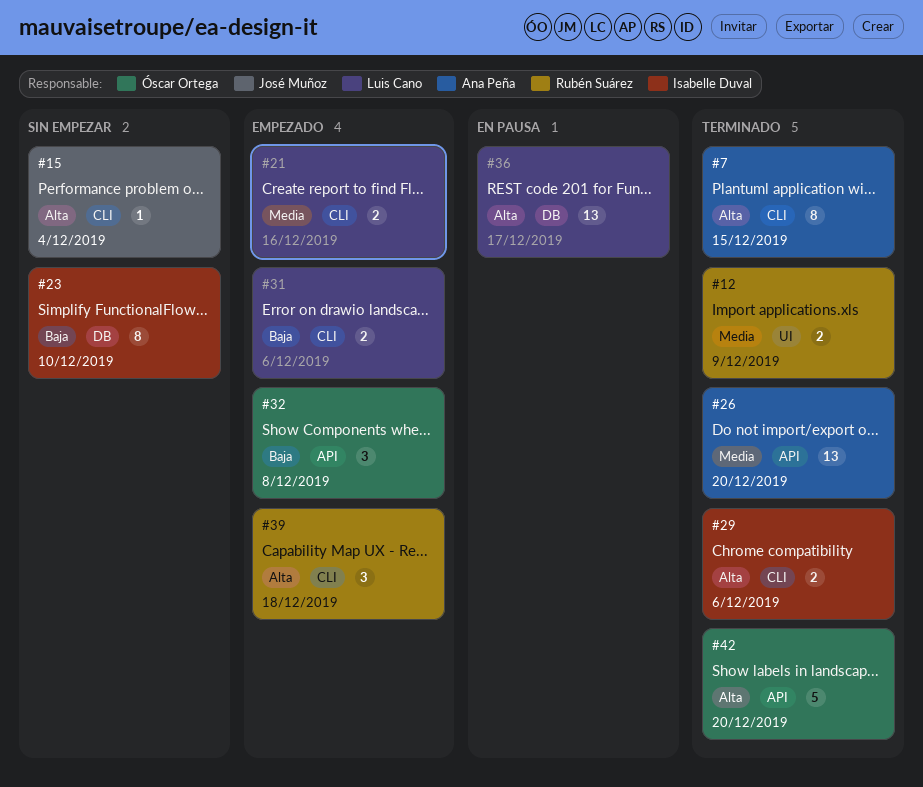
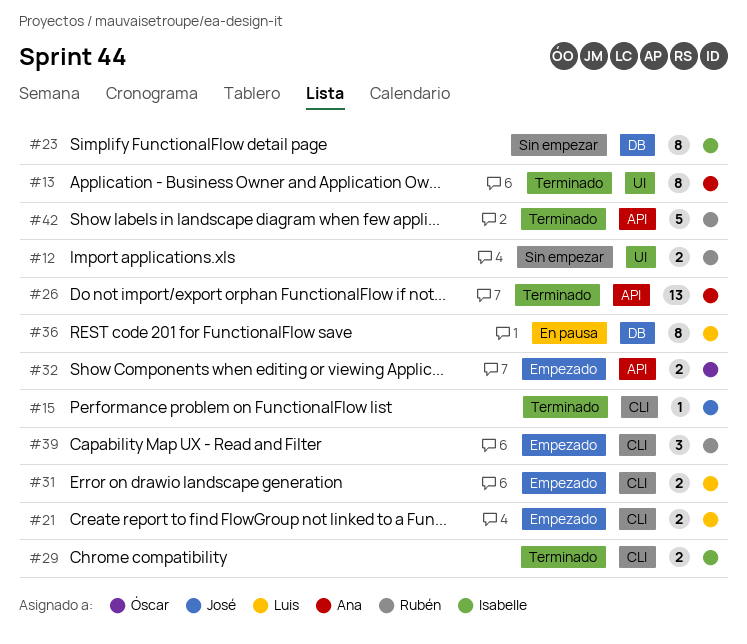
#7: present -> none
#12, status: Terminado -> Sin empezar
#13: none -> present
#15, status: Sin empezar -> Terminado
#32, estimate: 3 -> 2
#36, estimate: 13 -> 8
#42, owner: Óscar Ortega -> Rubén Suárez

